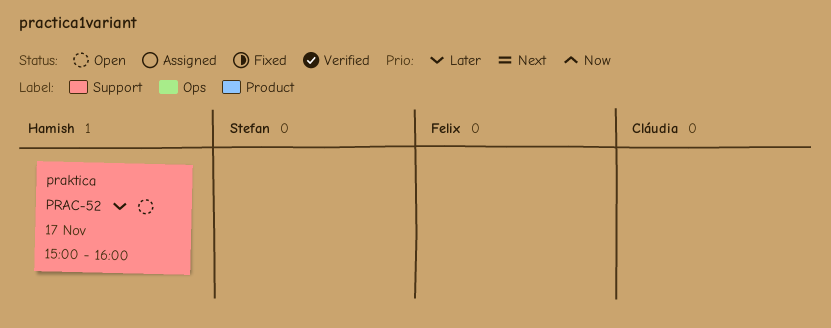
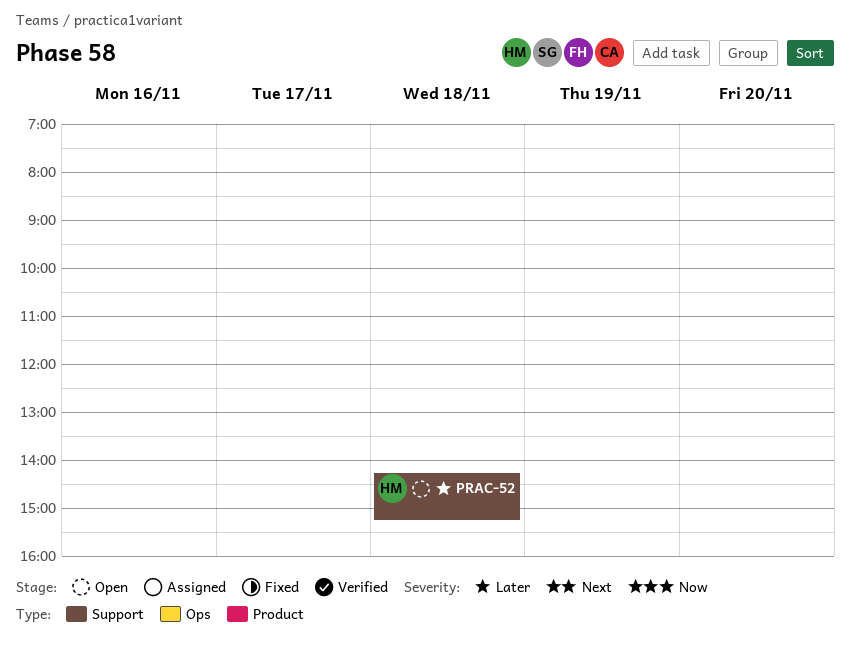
PRAC-52, day: Nov 17 -> Nov 18
PRAC-52, begins: 15:00 -> 14:15
PRAC-52, ends: 16:00 -> 15:15

